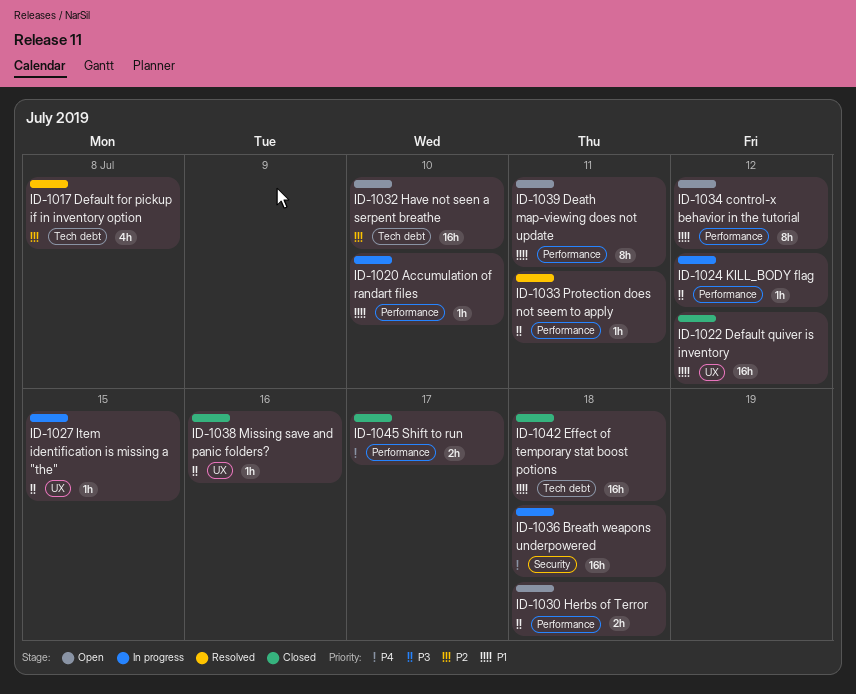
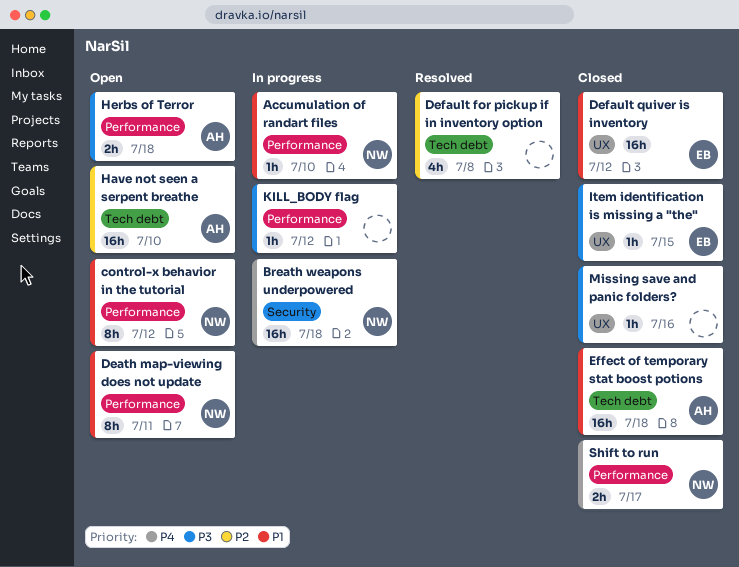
Item identification is missing a "the", status: In progress -> Closed
Protection does not seem to apply: present -> none

